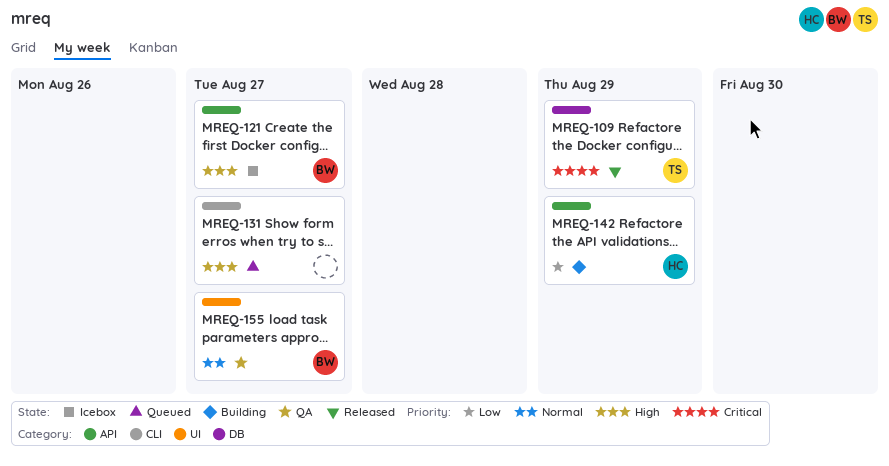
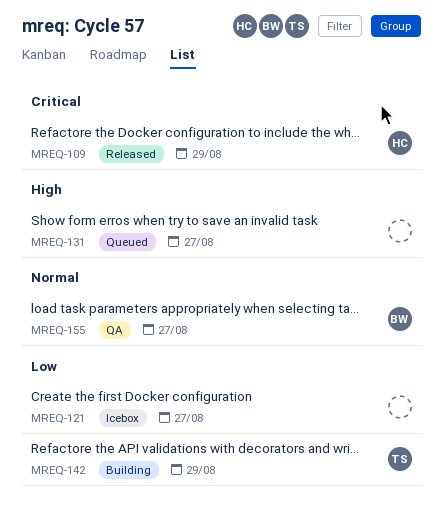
MREQ-109, owner: TS -> HC
MREQ-121, owner: BW -> none
MREQ-121, priority: High -> Low
MREQ-142, owner: HC -> TS

